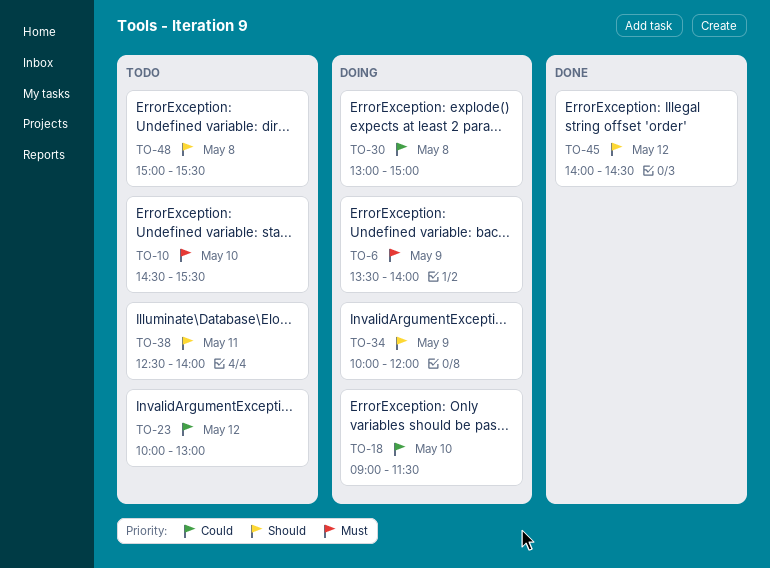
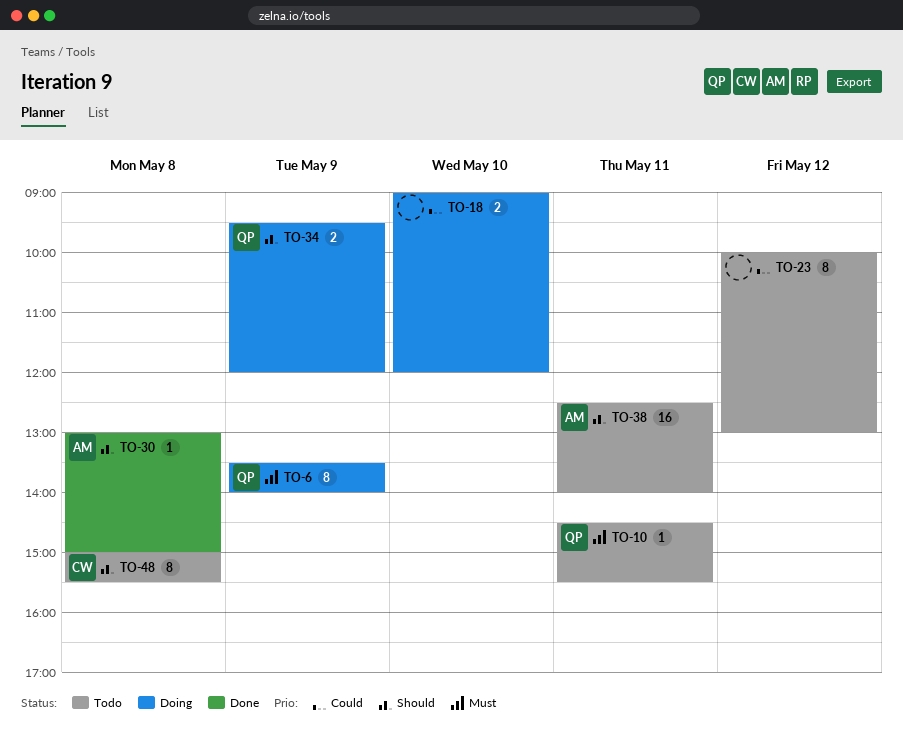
TO-10, day: May 10 -> May 11
TO-18, ends: 11:30 -> 12:00
TO-30, status: Doing -> Done
TO-30, priority: Could -> Should
TO-34, begins: 10:00 -> 09:30
TO-45: present -> none

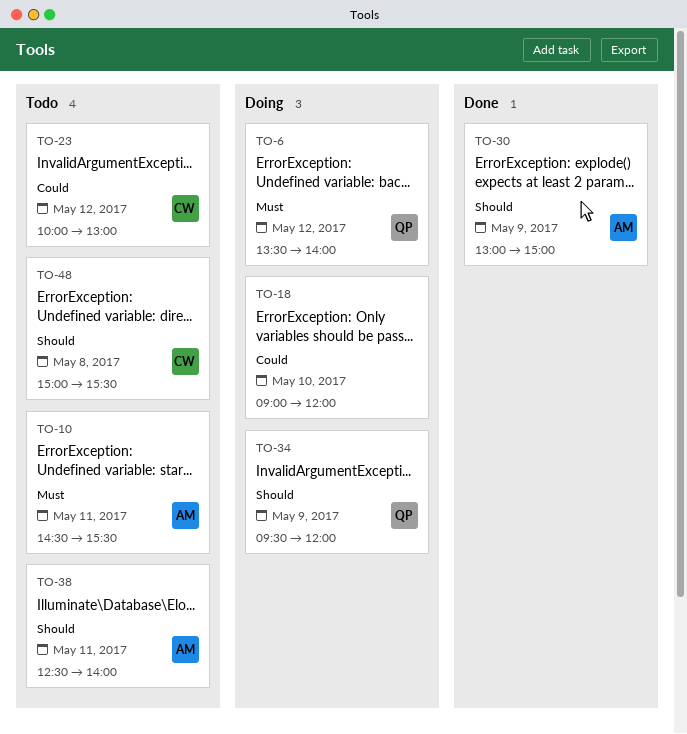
TO-6, day: May 9 -> May 12
TO-10, owner: QP -> AM
TO-23, owner: none -> CW
TO-30, day: May 8 -> May 9

